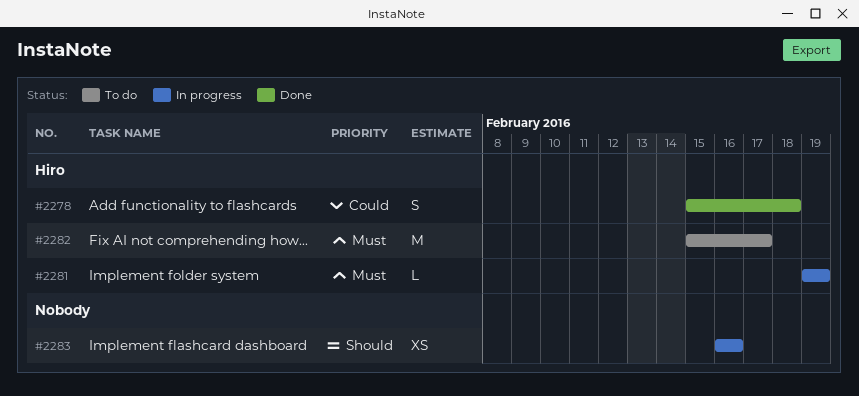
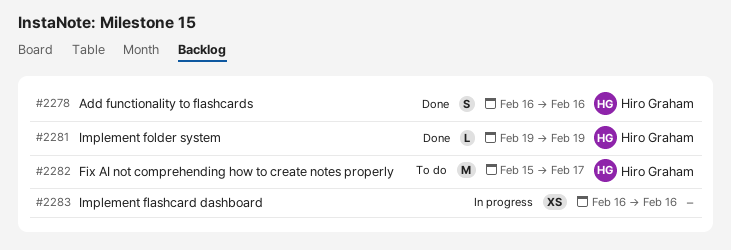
#2278, start: Feb 15 -> Feb 16
#2278, due: Feb 18 -> Feb 16
#2281, status: In progress -> Done

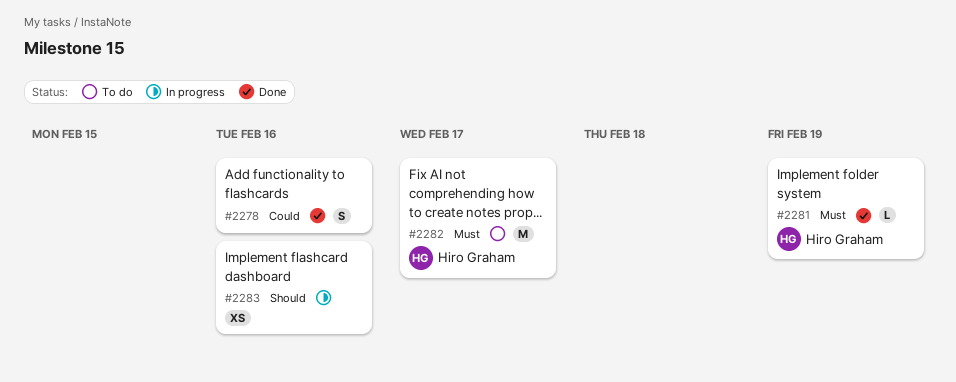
#2278, owner: Hiro Graham -> none

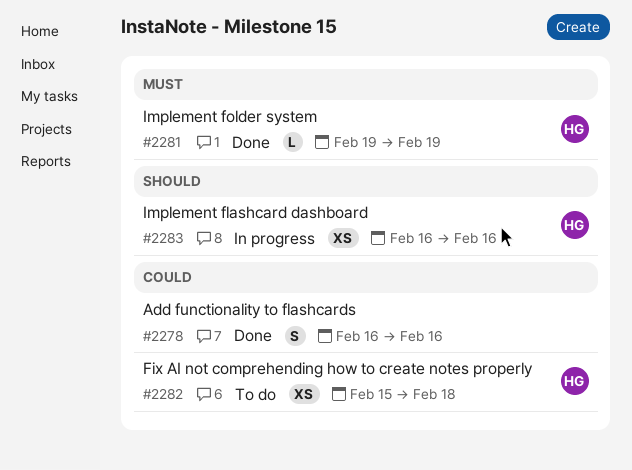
#2282, priority: Must -> Could
#2282, estimate: M -> XS
#2282, due: Feb 17 -> Feb 18
#2283, owner: none -> Hiro Graham

